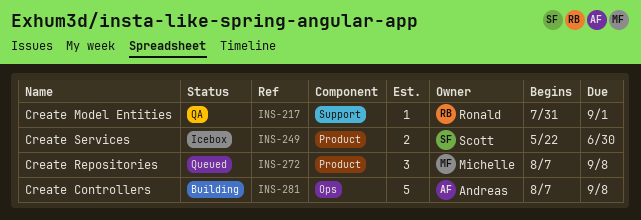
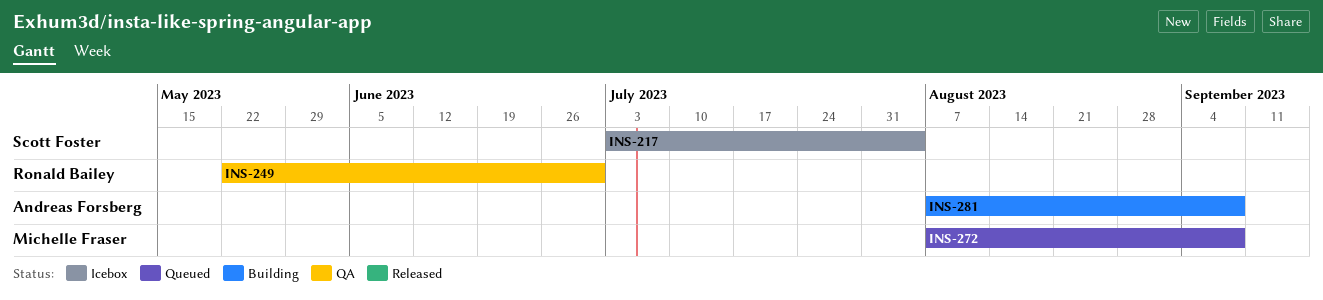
INS-217, status: QA -> Icebox
INS-217, owner: Ronald Bailey -> Scott Foster
INS-217, start: Jul 31 -> Jul 3
INS-217, due: Sep 1 -> Aug 4
INS-249, status: Icebox -> QA
INS-249, owner: Scott Foster -> Ronald Bailey

